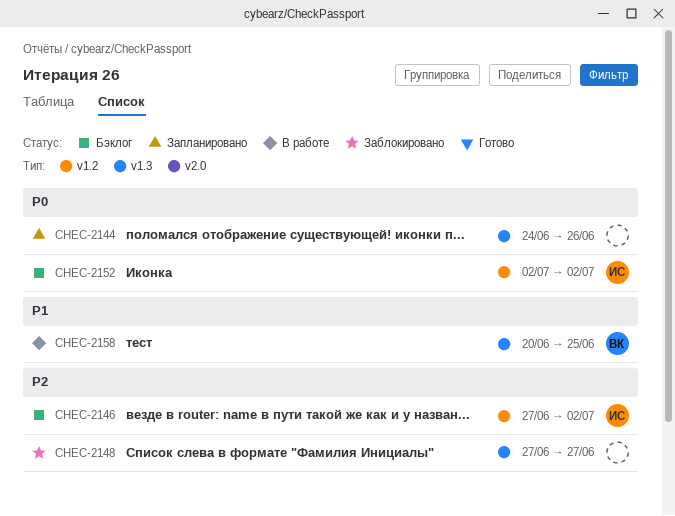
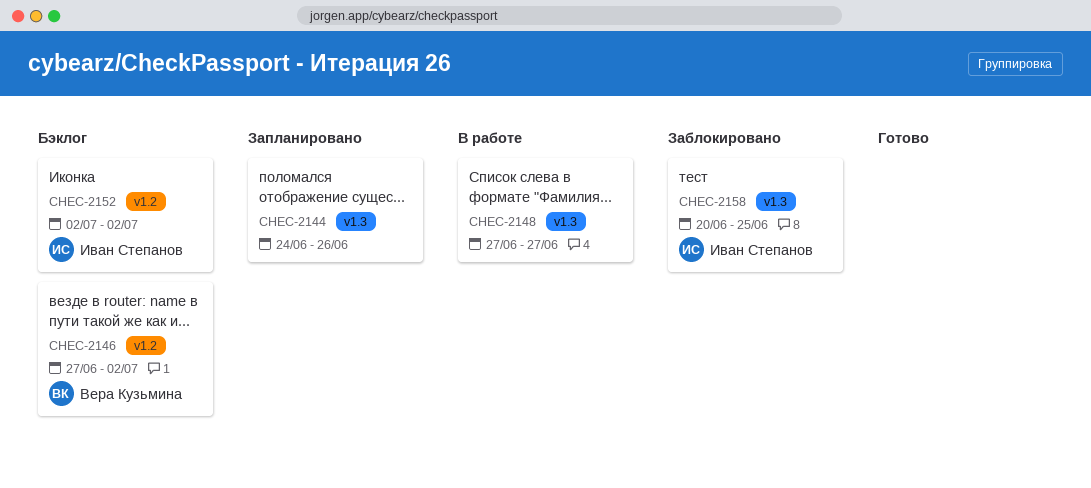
CHEC-2146, owner: Иван Степанов -> Вера Кузьмина
CHEC-2148, status: Заблокировано -> В работе
CHEC-2158, status: В работе -> Заблокировано
CHEC-2158, owner: Вера Кузьмина -> Иван Степанов

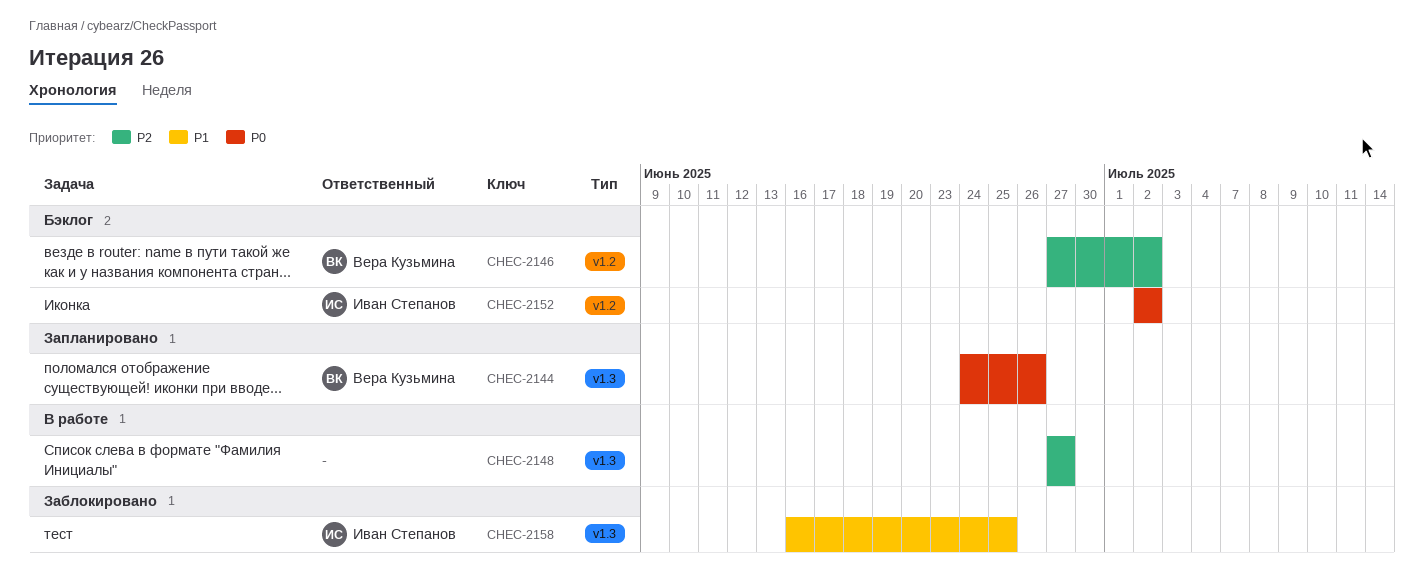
CHEC-2144, owner: none -> Вера Кузьмина
CHEC-2158, start: Jun 20 -> Jun 16

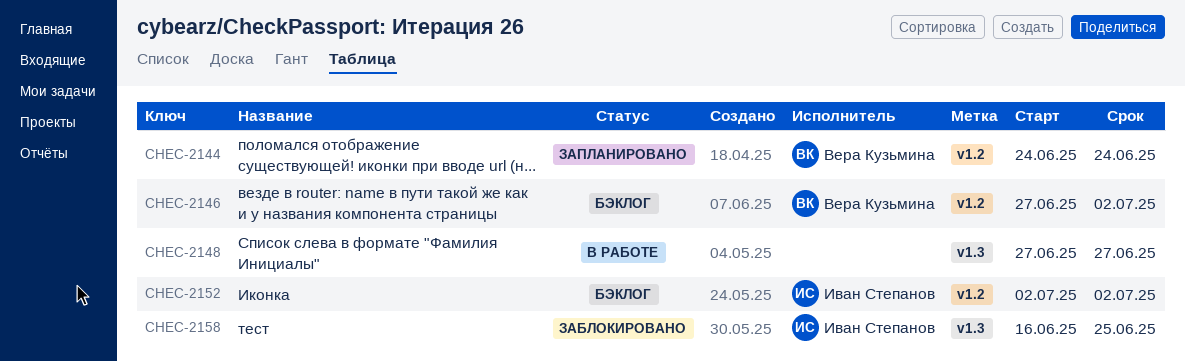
CHEC-2144, label: v1.3 -> v1.2
CHEC-2144, due: Jun 26 -> Jun 24

